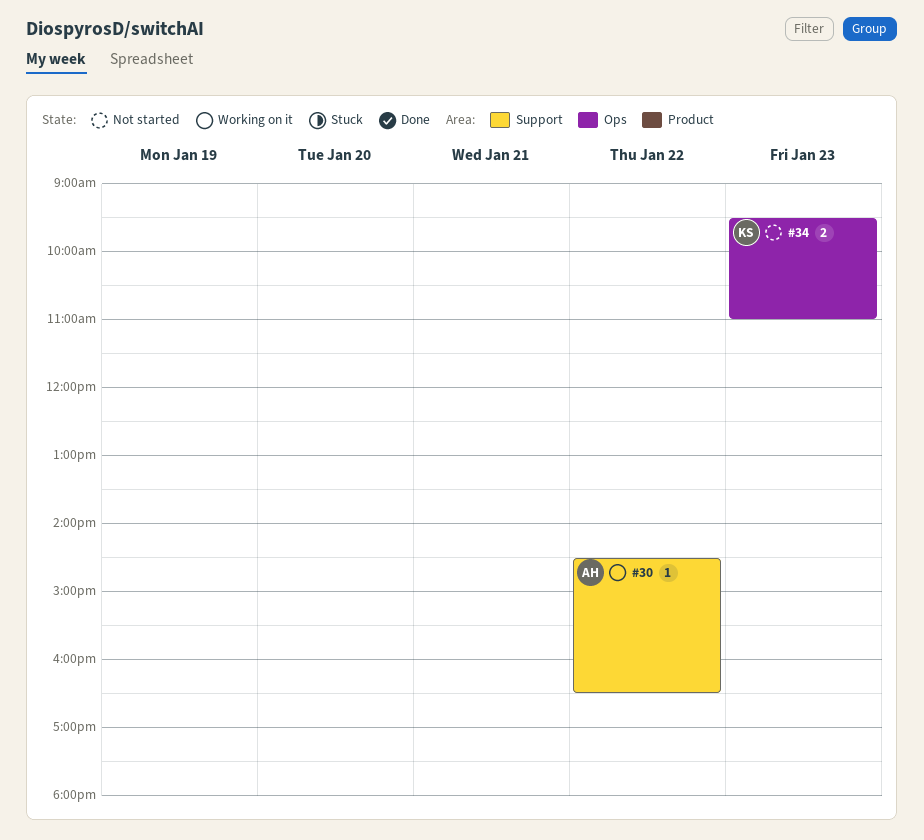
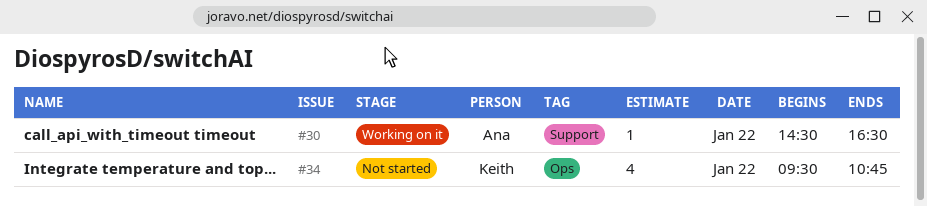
#34, estimate: 2 -> 4
#34, day: Jan 23 -> Jan 22
#34, ends: 11:00 -> 10:45

